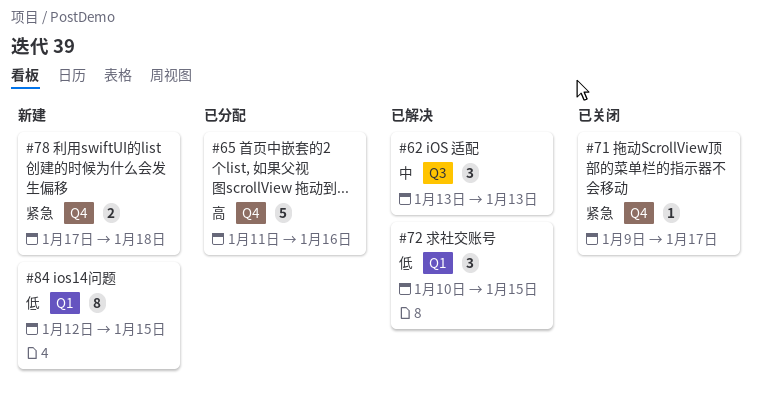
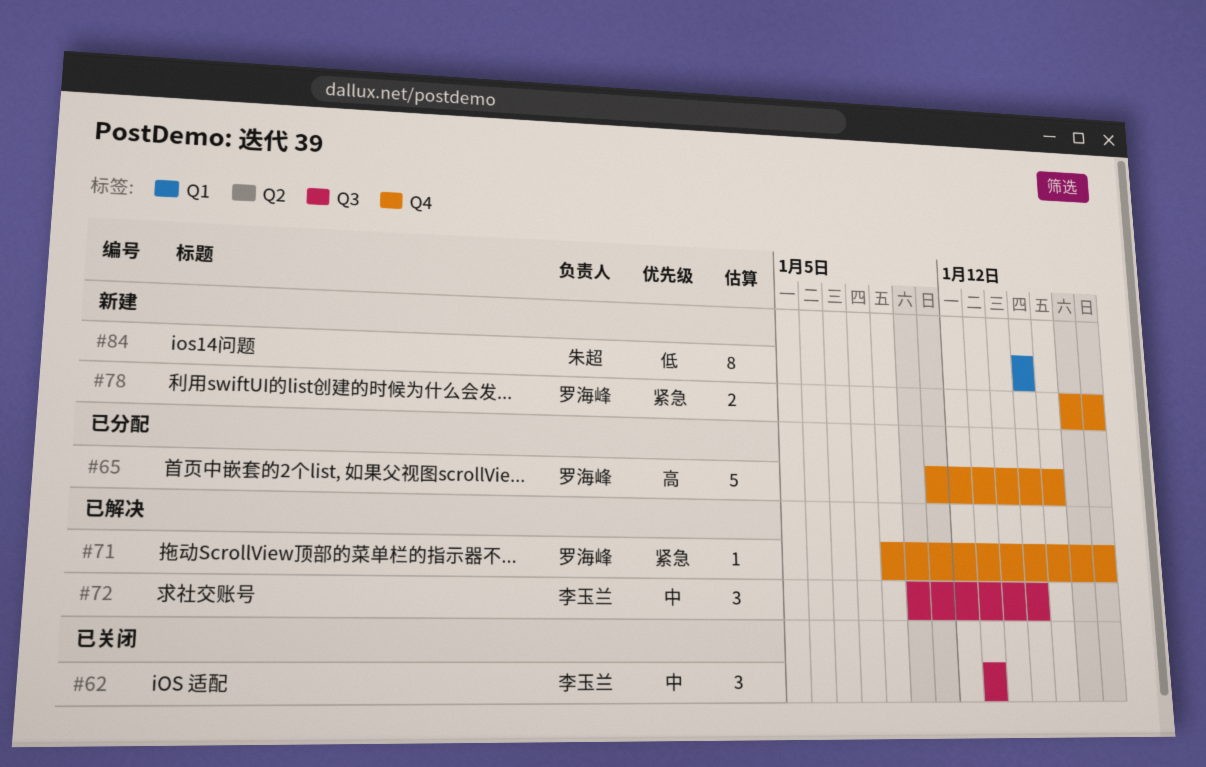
#62, status: 已解决 -> 已关闭
#71, status: 已关闭 -> 已解决
#71, due: Jan 17 -> Jan 18
#72, priority: 低 -> 中
#72, label: Q1 -> Q3
#84, start: Jan 12 -> Jan 15

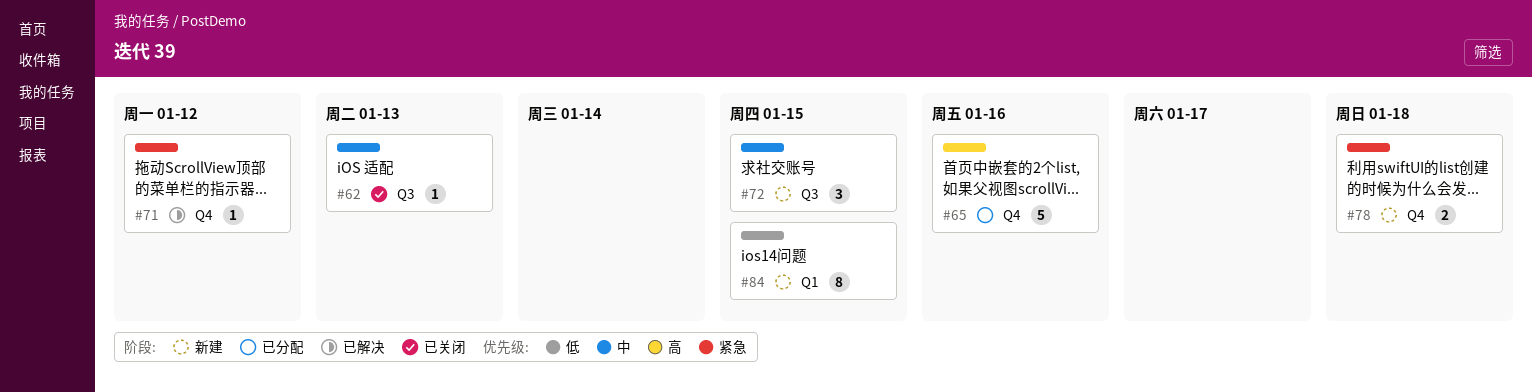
#62, estimate: 3 -> 1
#71, due: Jan 18 -> Jan 12
#72, status: 已解决 -> 新建

